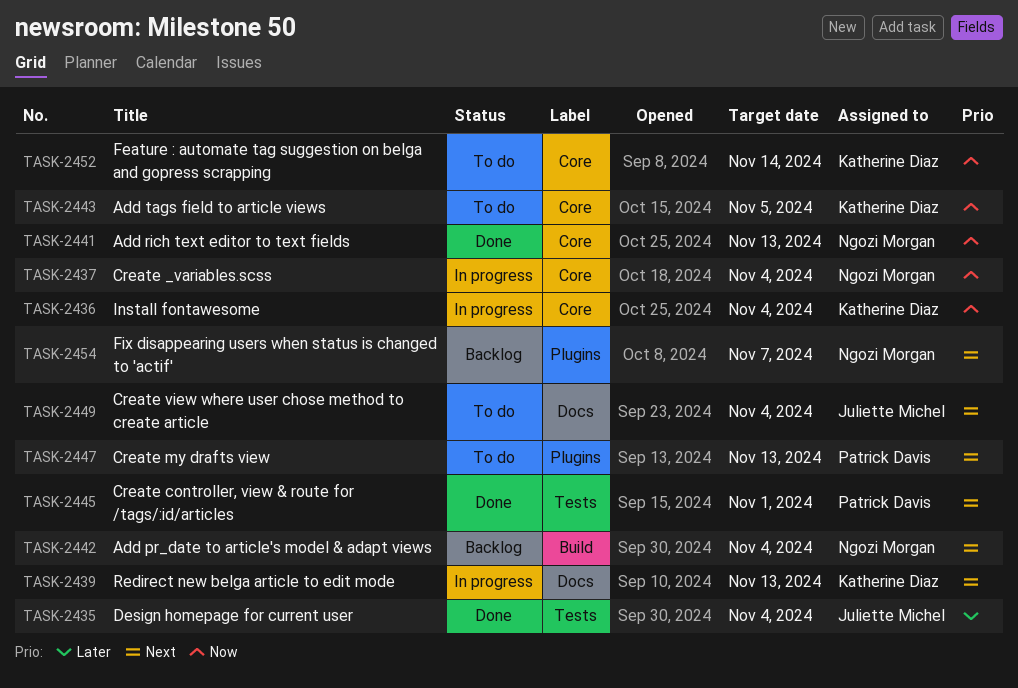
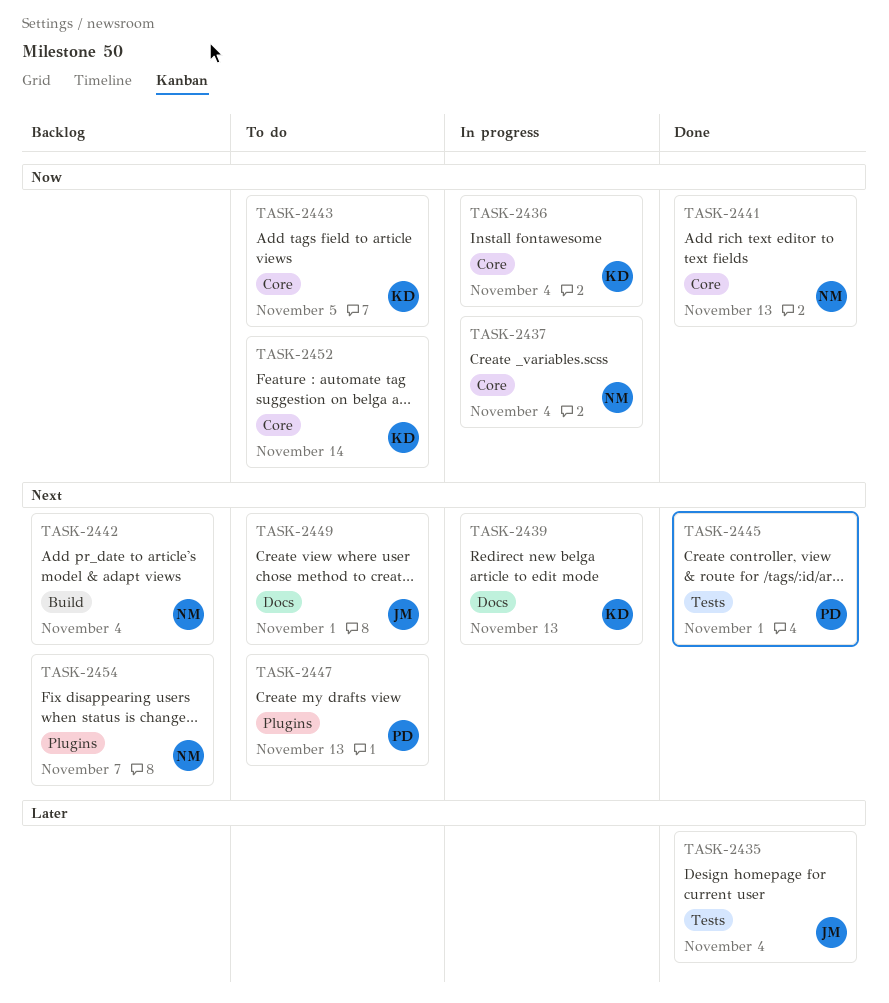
TASK-2449, due: Nov 4 -> Nov 1

